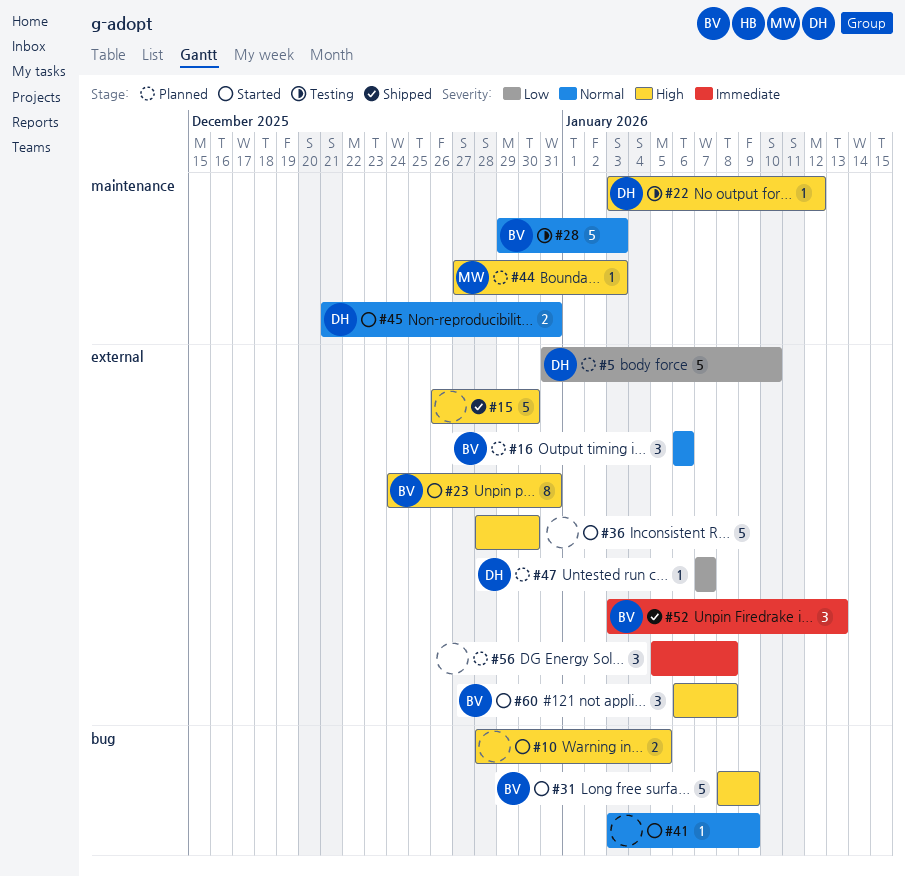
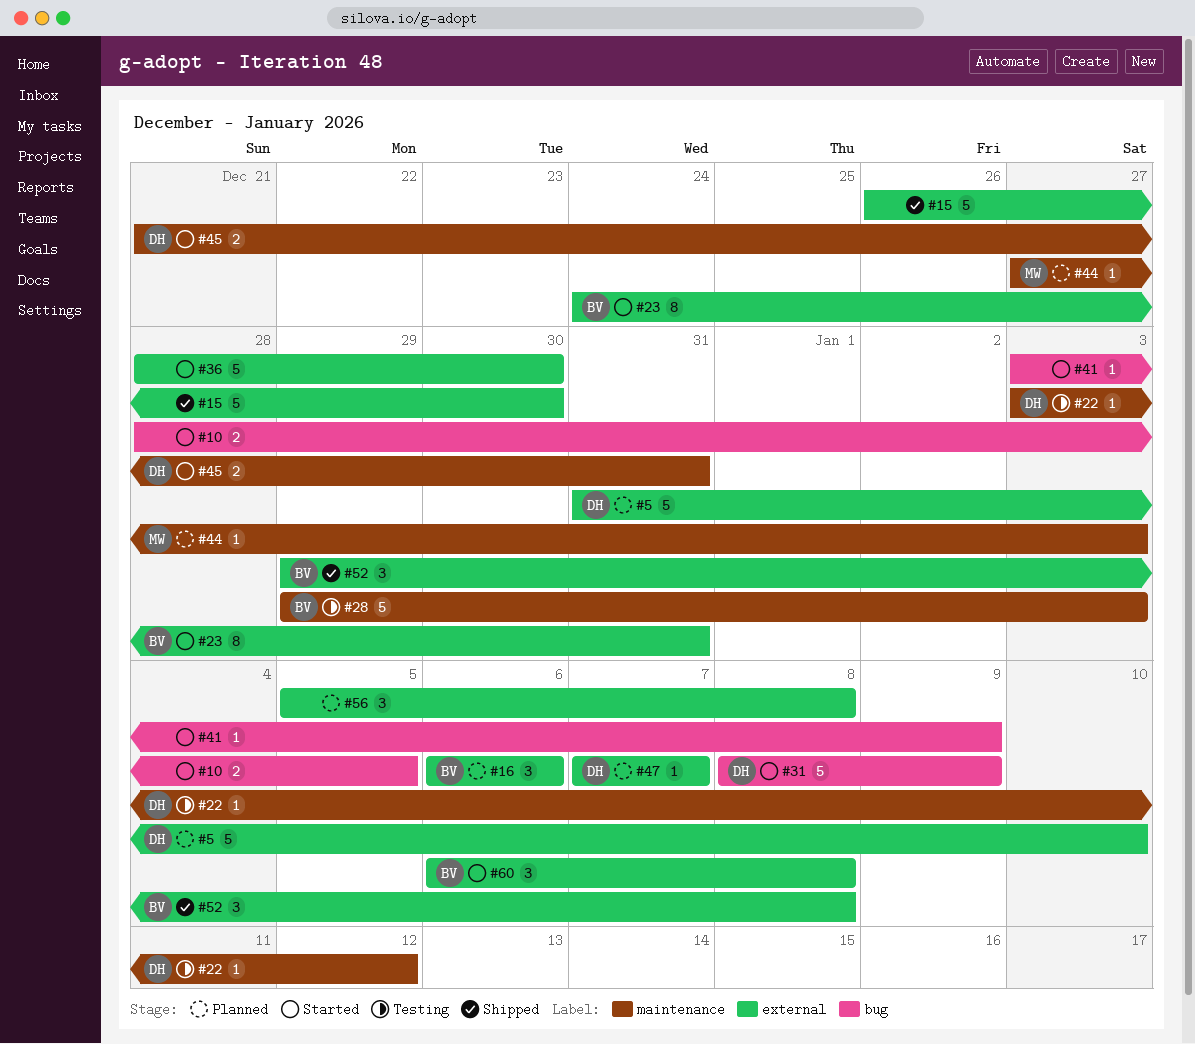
#31, owner: BV -> DH
#52, start: Jan 3 -> Dec 29
#52, due: Jan 13 -> Jan 8

